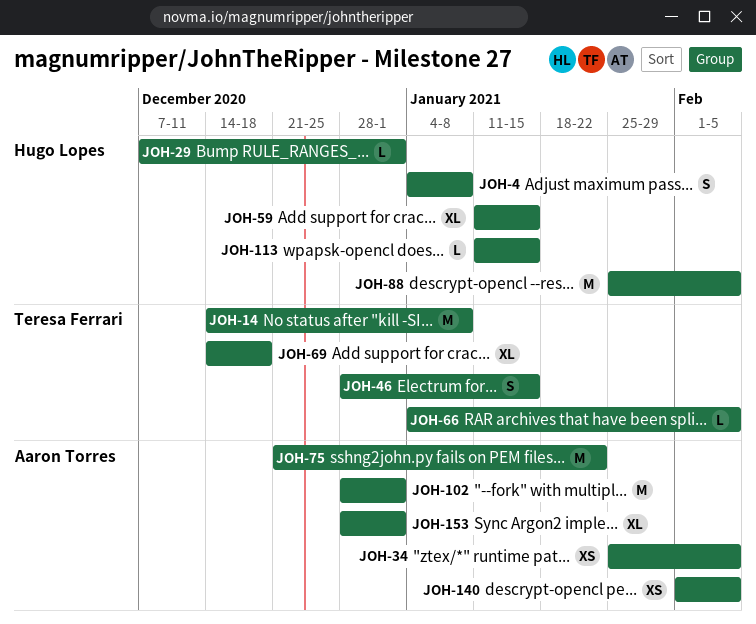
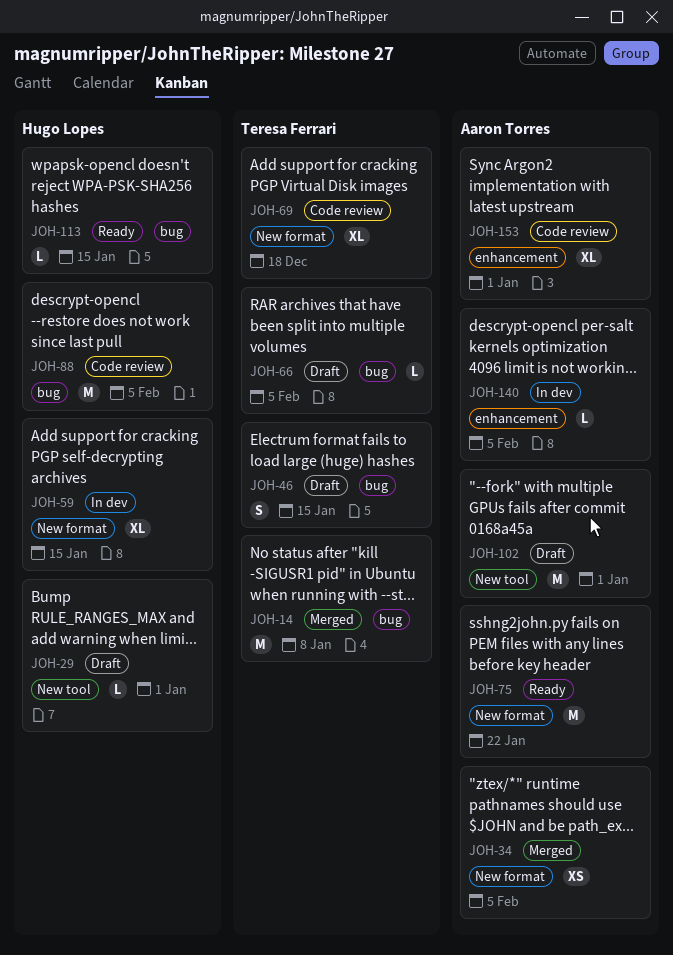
JOH-4: present -> none
JOH-140, estimate: XS -> L

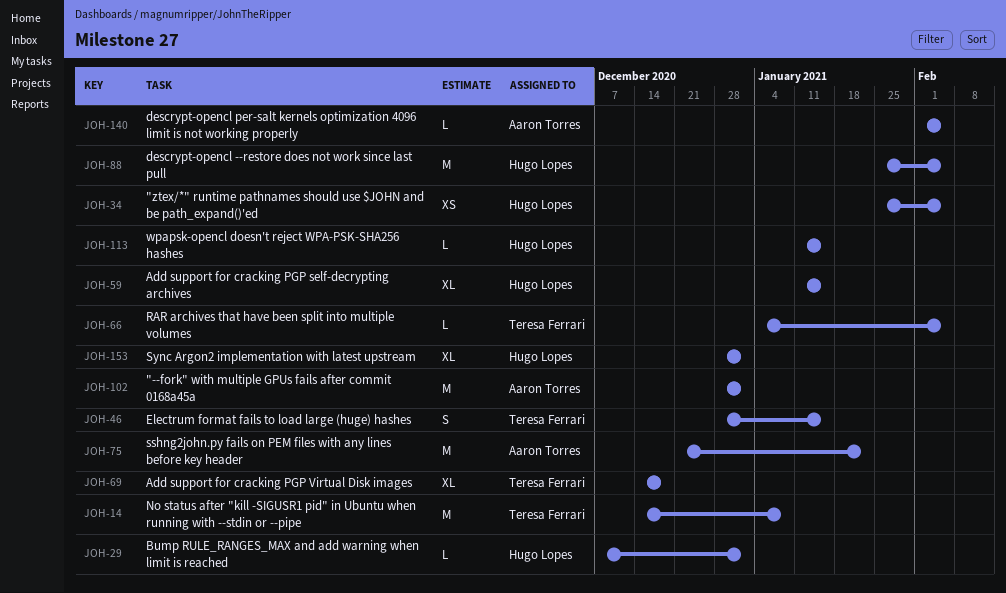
JOH-34, owner: Aaron Torres -> Hugo Lopes
JOH-153, owner: Aaron Torres -> Hugo Lopes

